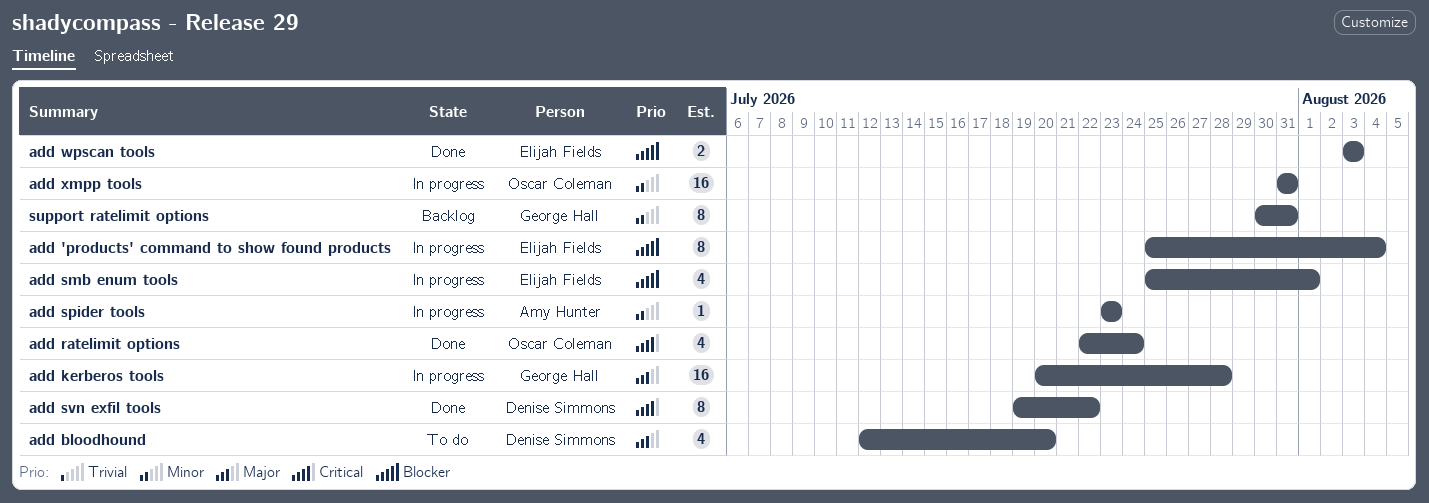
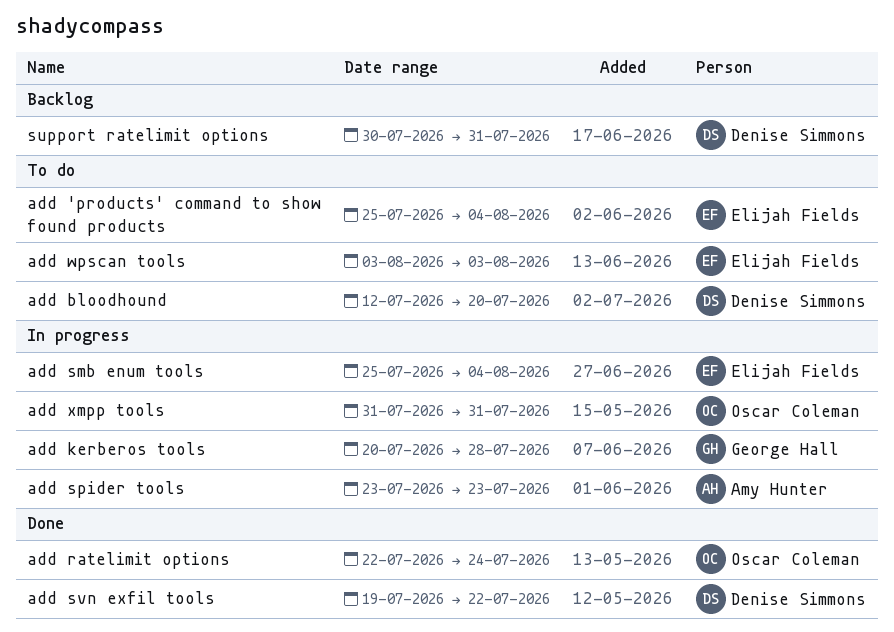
add 'products' command to show found products, status: In progress -> To do
add smb enum tools, due: Aug 1 -> Aug 4
add wpscan tools, status: Done -> To do
support ratelimit options, owner: George Hall -> Denise Simmons

